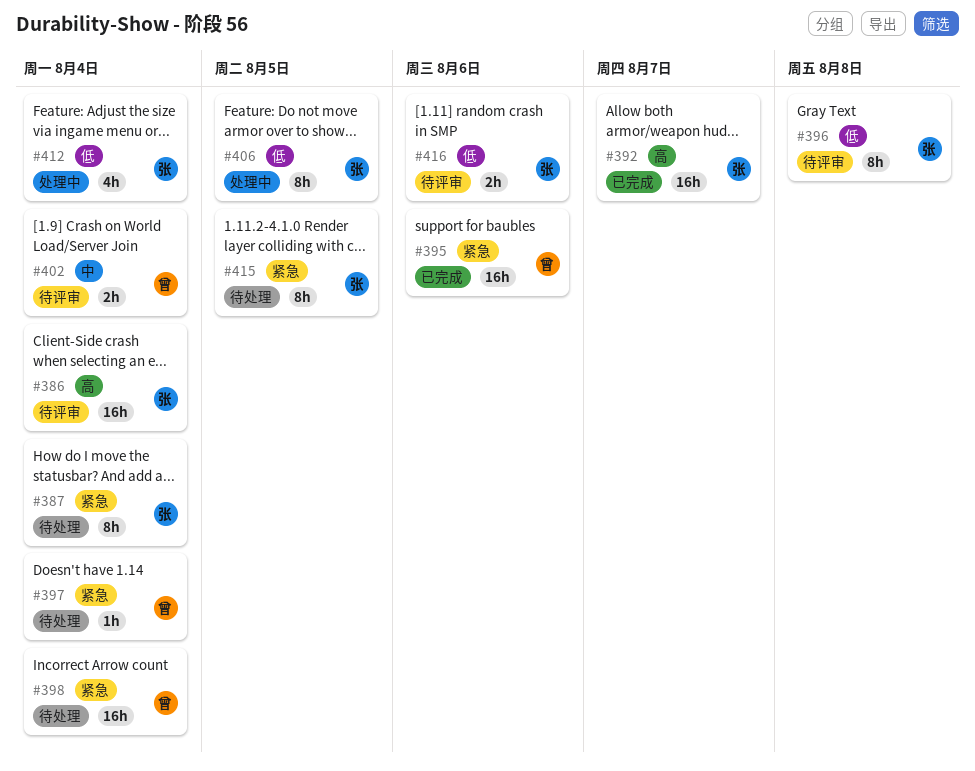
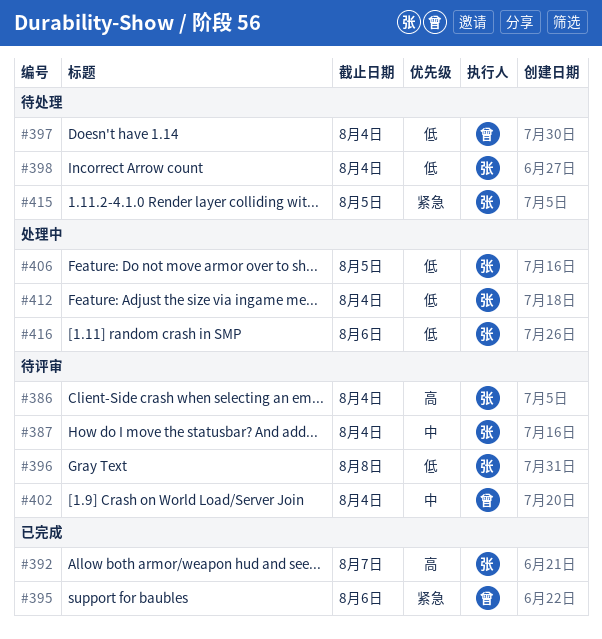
#387, status: 待处理 -> 待评审
#387, priority: 紧急 -> 中
#397, priority: 紧急 -> 低
#398, owner: 曾 -> 张
#398, priority: 紧急 -> 低
#416, status: 待评审 -> 处理中

